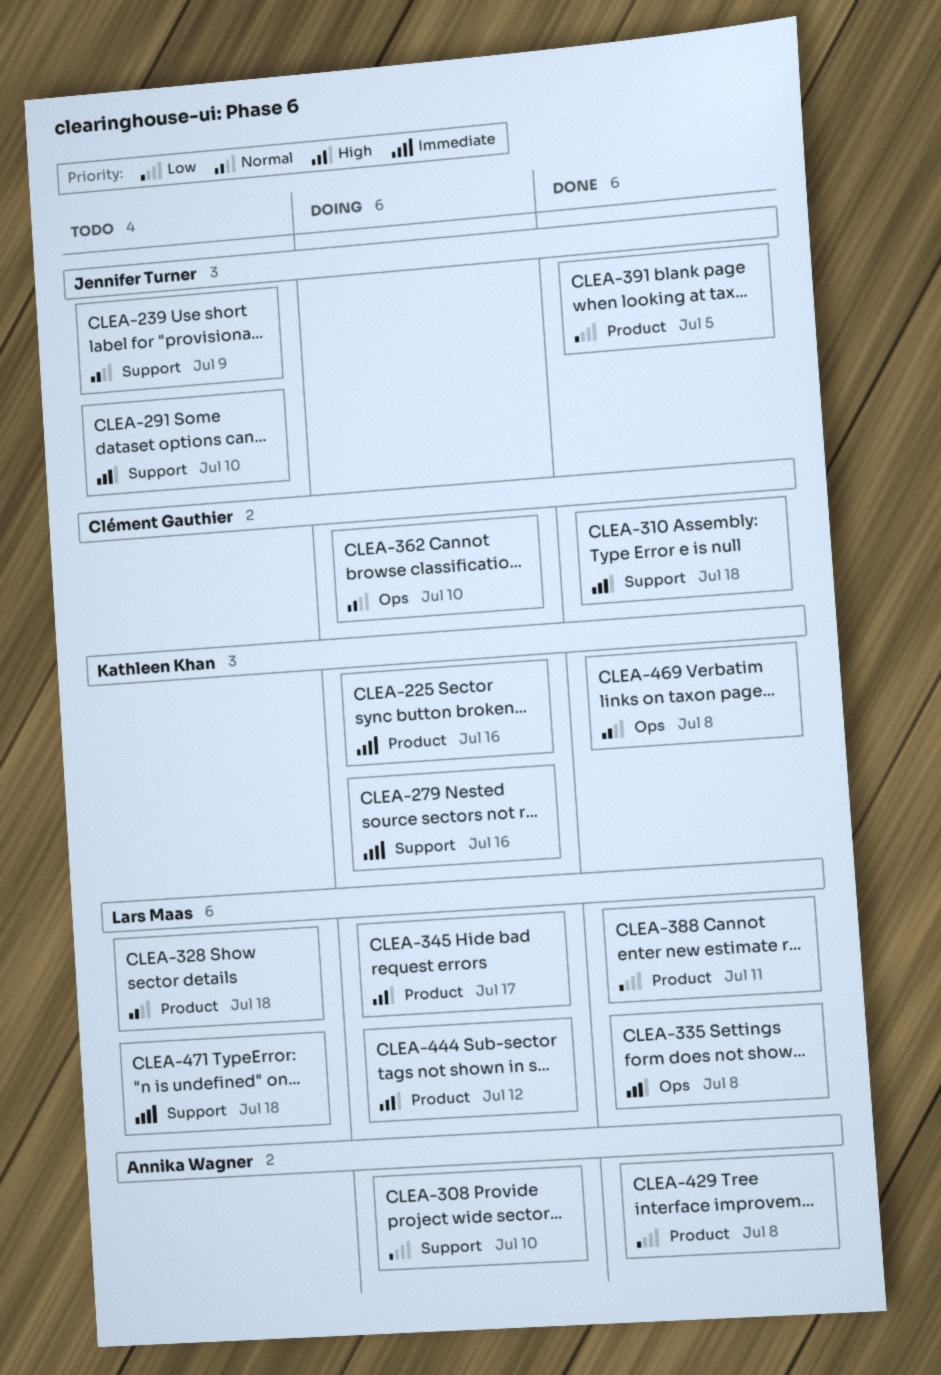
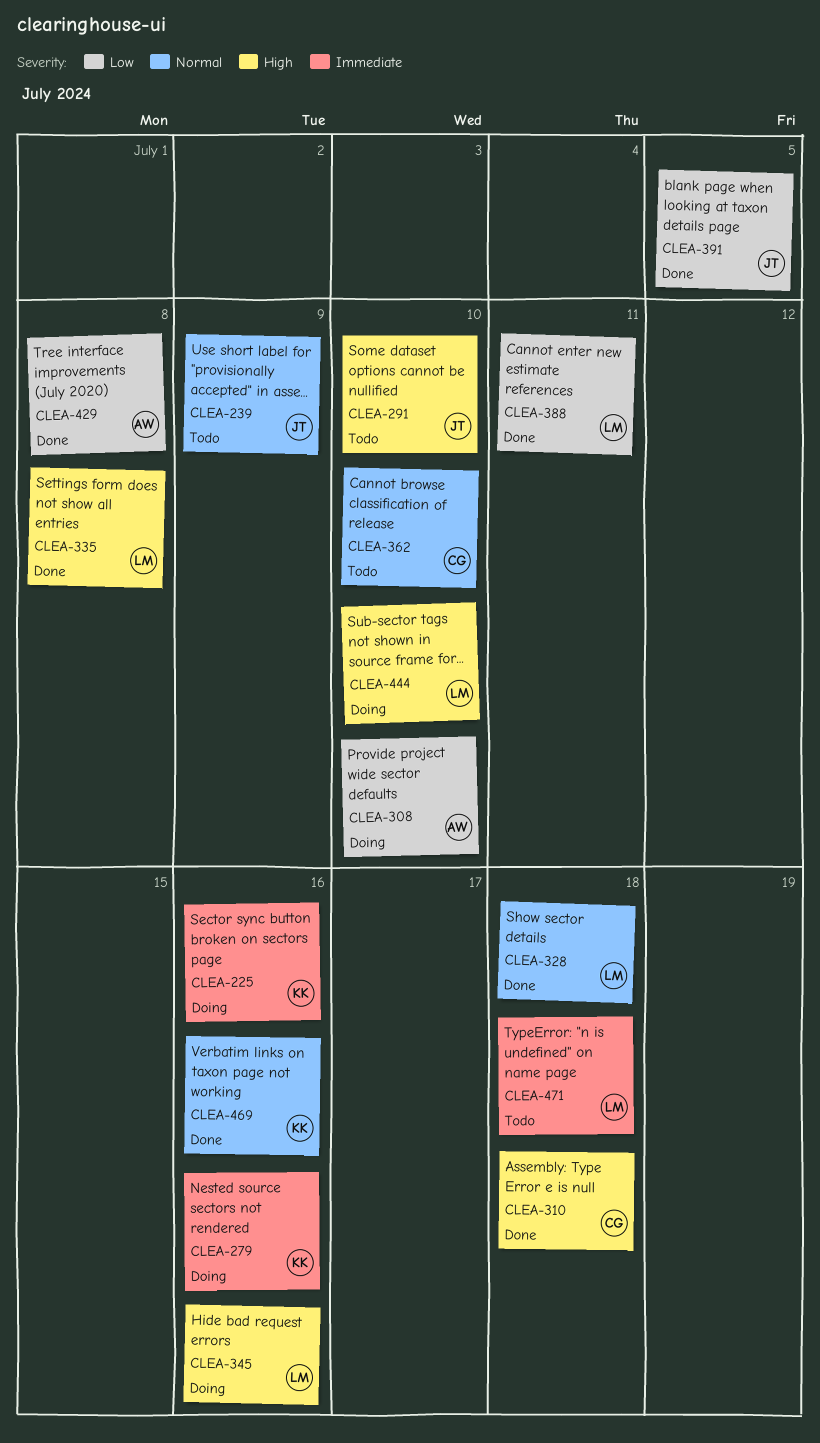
CLEA-328, status: Todo -> Done
CLEA-345, due: Jul 17 -> Jul 16
CLEA-362, status: Doing -> Todo
CLEA-444, due: Jul 12 -> Jul 10
CLEA-469, due: Jul 8 -> Jul 16

